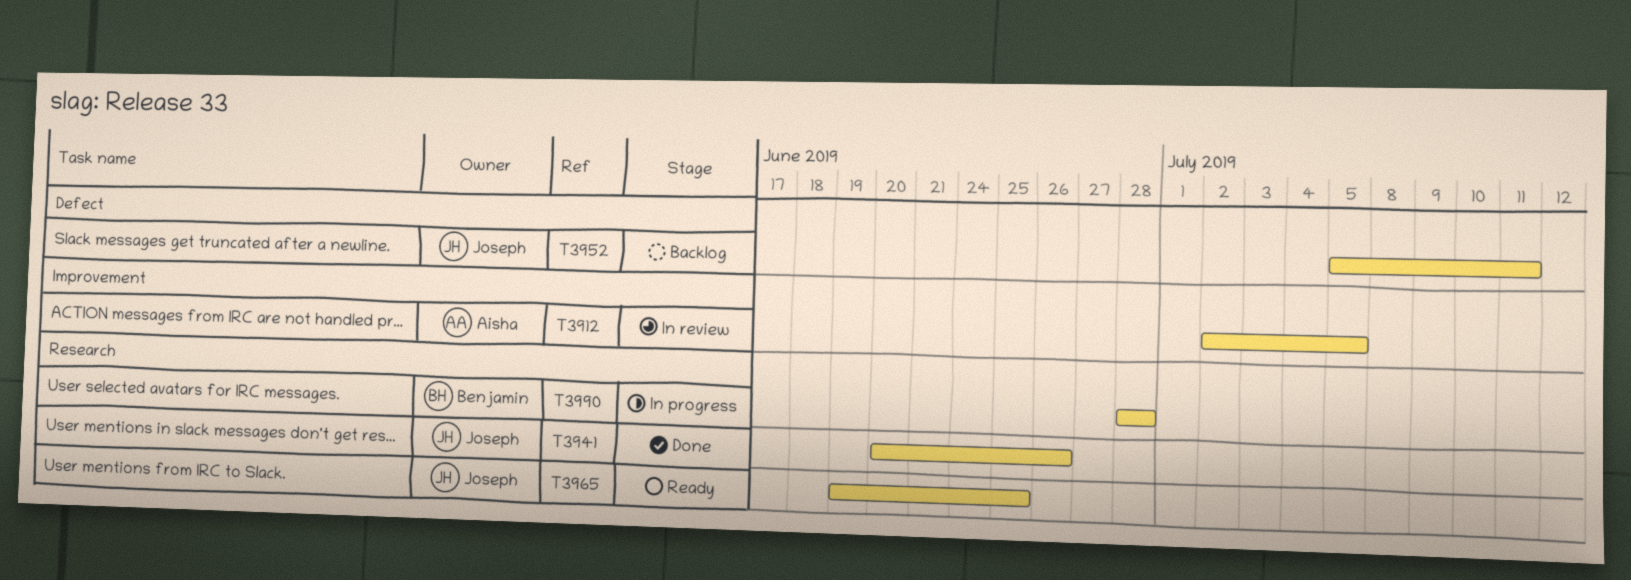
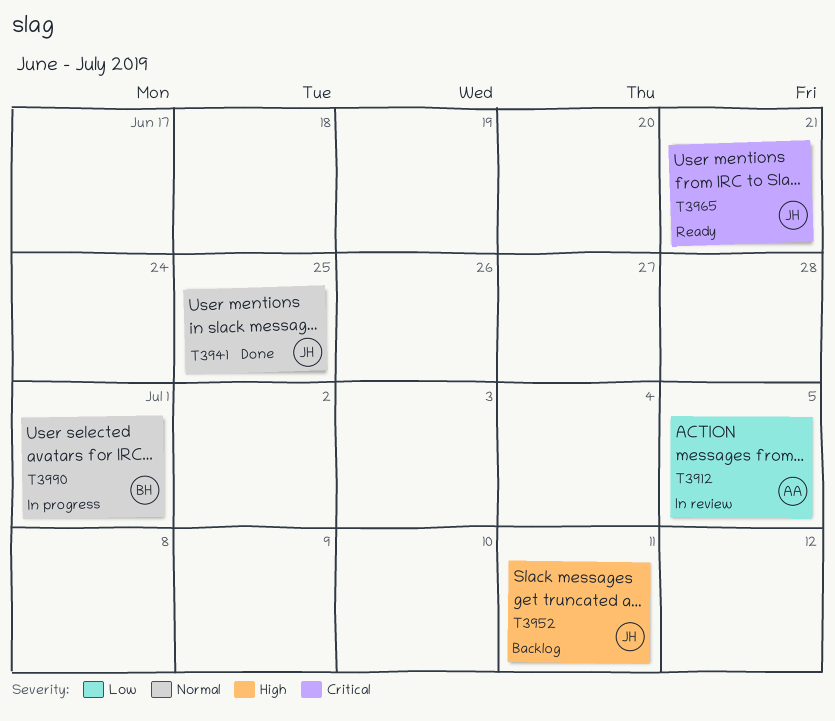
T3941, due: Jun 26 -> Jun 25
T3965, due: Jun 25 -> Jun 21
T3990, due: Jun 28 -> Jul 1

